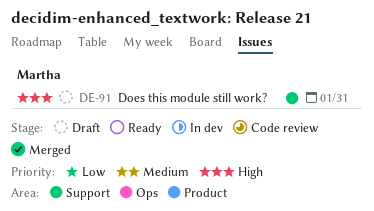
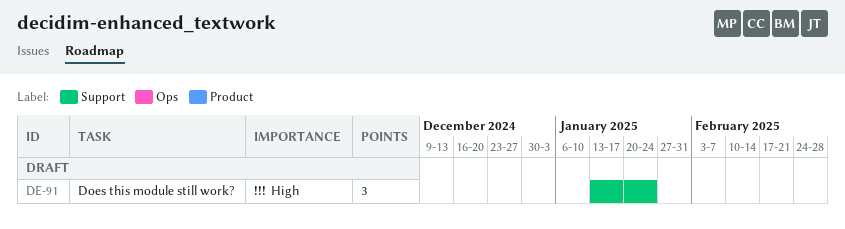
DE-91, due: Jan 31 -> Jan 24

